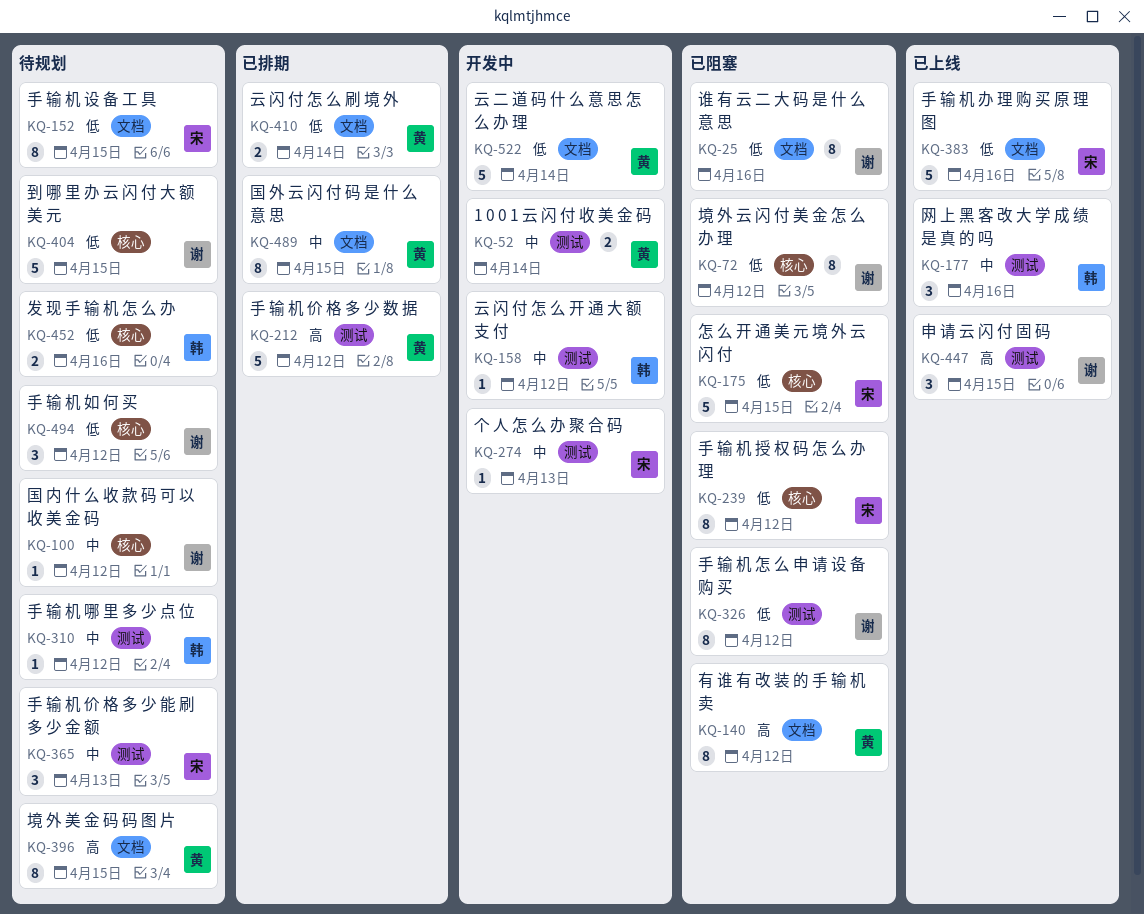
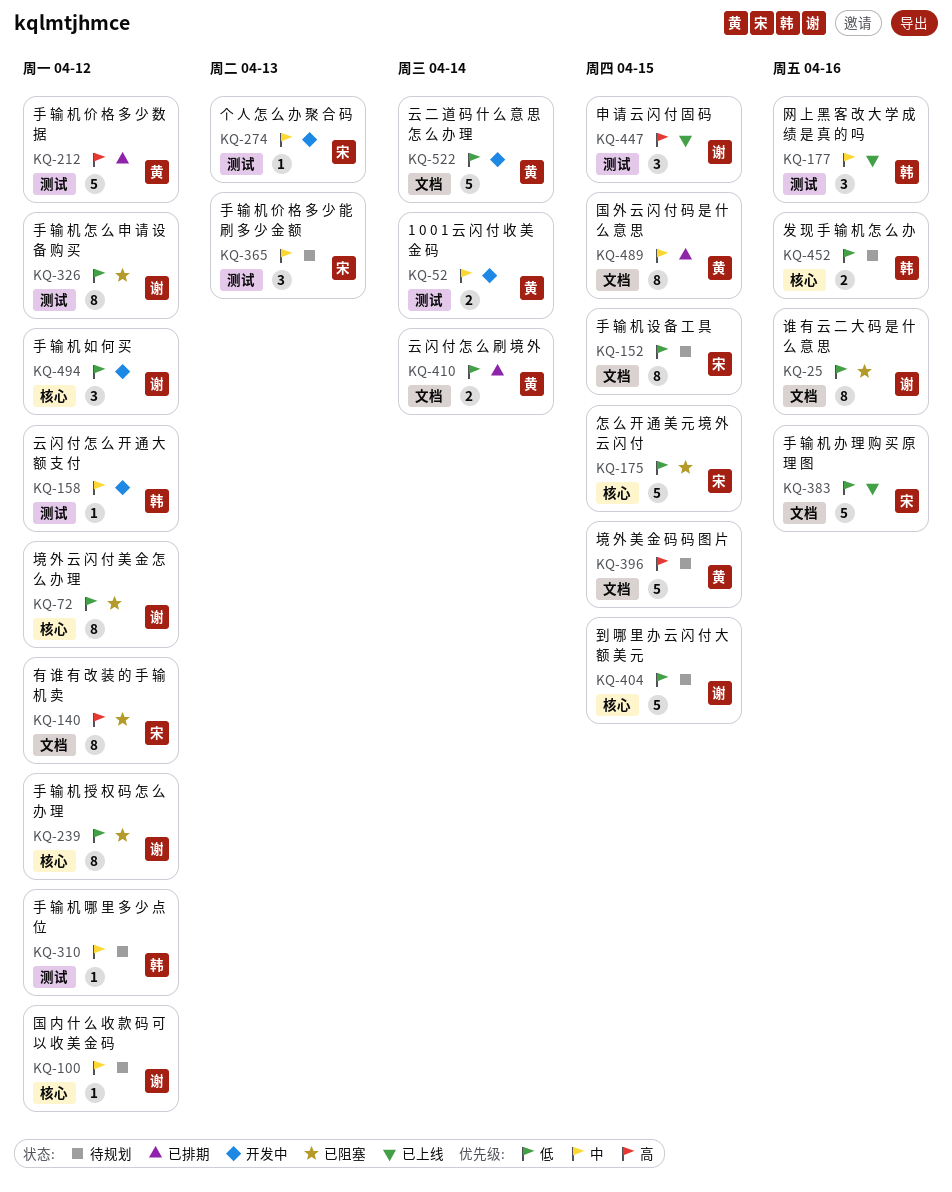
KQ-140, owner: 黄 -> 宋
KQ-239, owner: 宋 -> 谢
KQ-396, estimate: 8 -> 5
KQ-494, status: 待规划 -> 开发中

